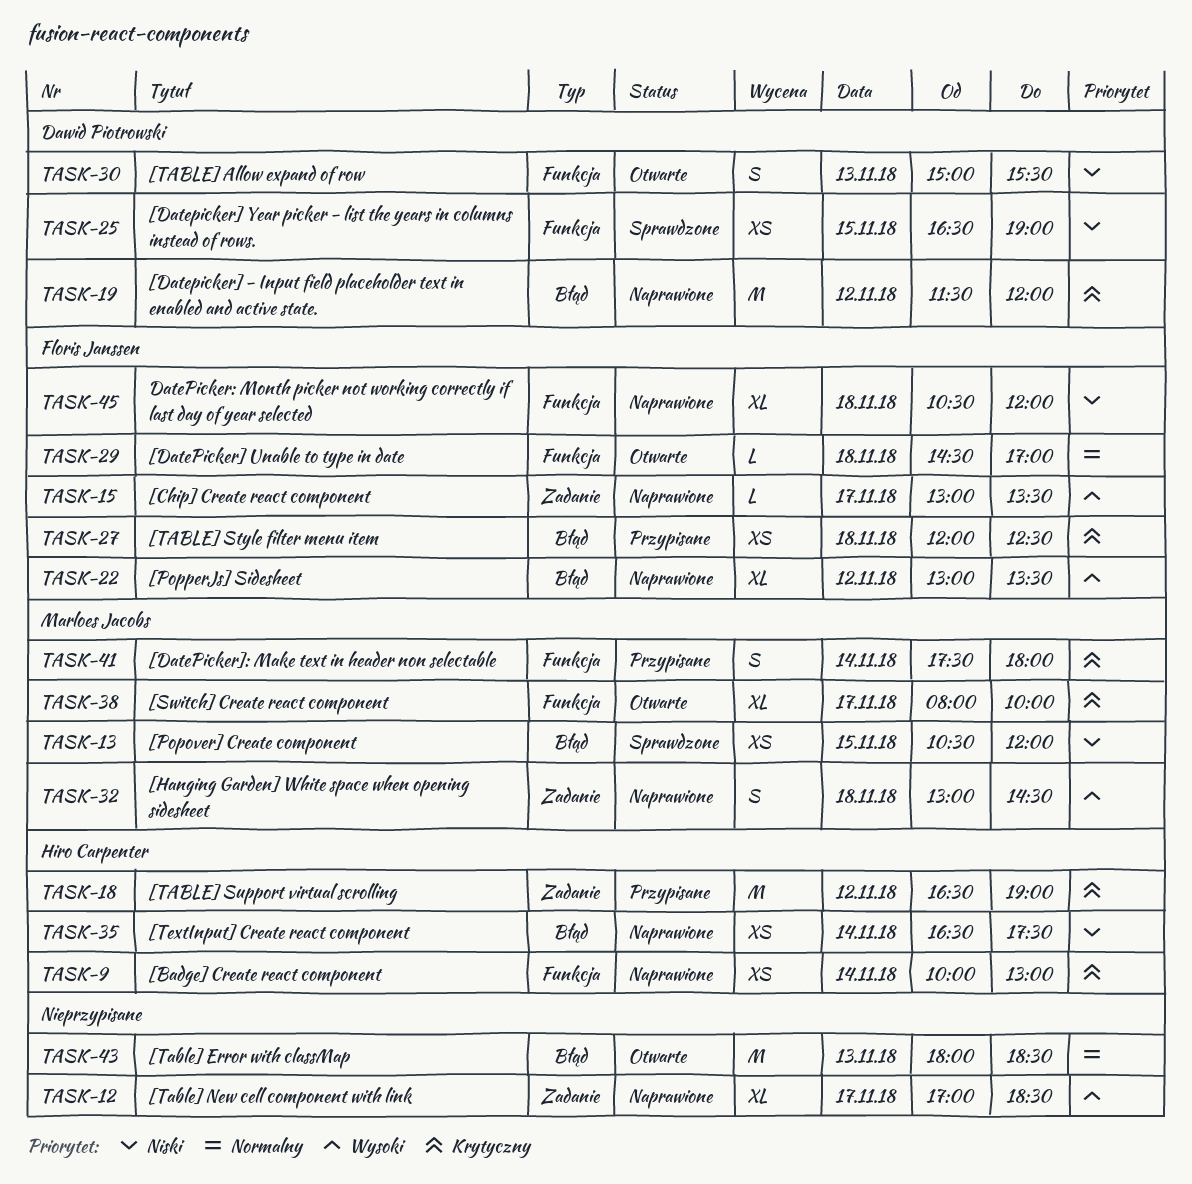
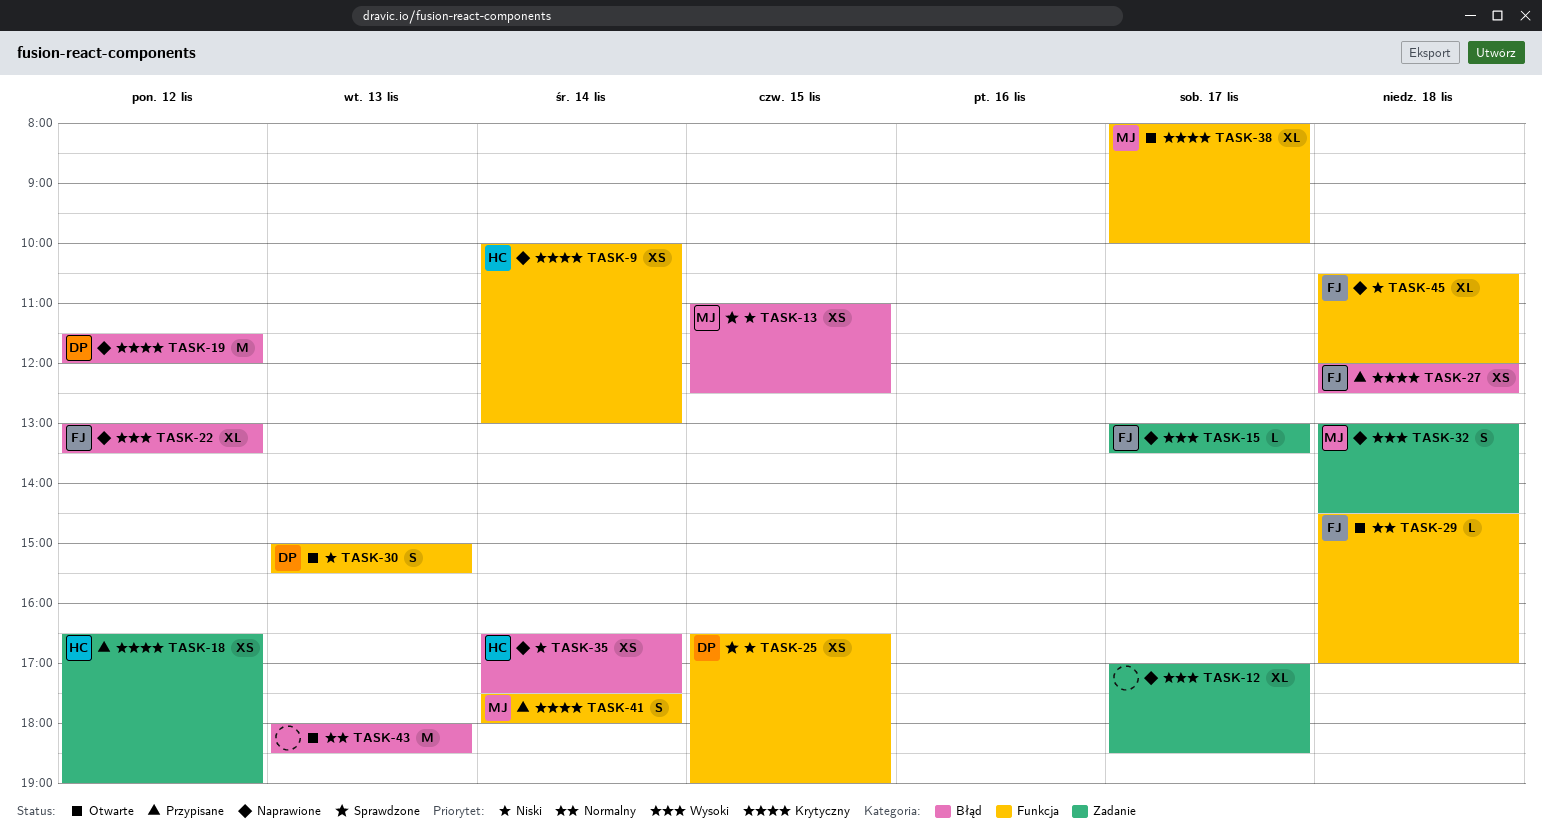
TASK-13, begins: 10:30 -> 11:00
TASK-13, ends: 12:00 -> 12:30
TASK-18, estimate: M -> XS

